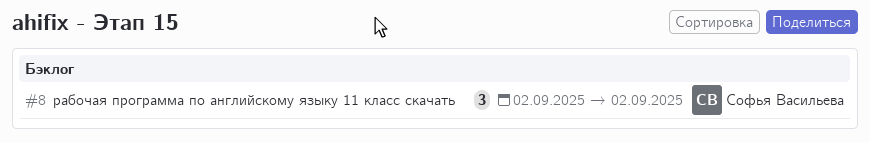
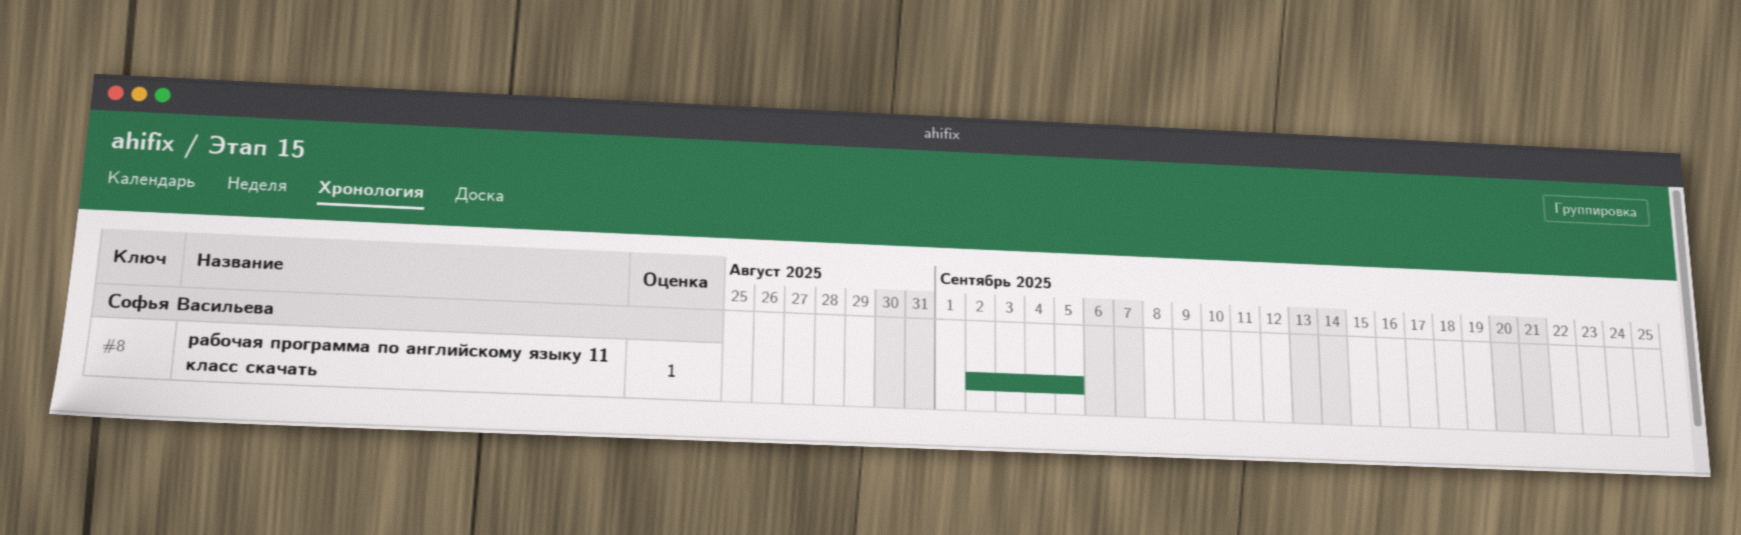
#8, estimate: 3 -> 1
#8, due: Sep 2 -> Sep 5

